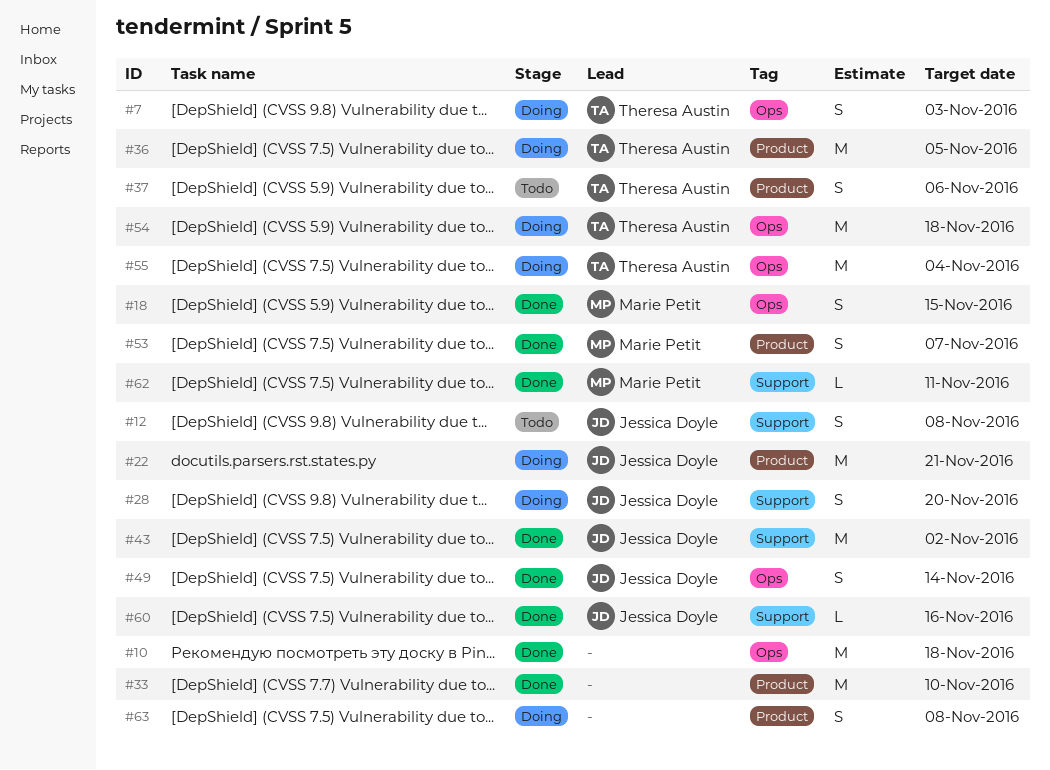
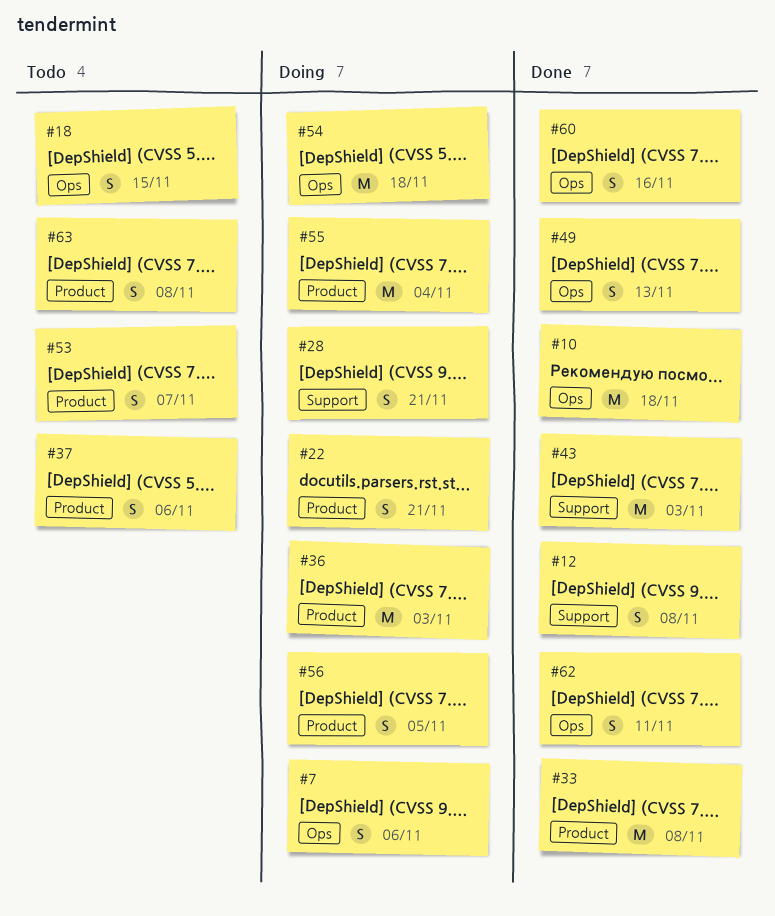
#7, due: Nov 3 -> Nov 6
#12, status: Todo -> Done
#18, status: Done -> Todo
#22, estimate: M -> S
#28, due: Nov 20 -> Nov 21
#33, due: Nov 10 -> Nov 8
#36, due: Nov 5 -> Nov 3
#43, due: Nov 2 -> Nov 3
#49, due: Nov 14 -> Nov 13
#53, status: Done -> Todo
#55, label: Ops -> Product
#56: none -> present
#60, label: Support -> Ops
#60, estimate: L -> S
#62, label: Support -> Ops
#62, estimate: L -> S
#63, status: Doing -> Todo

